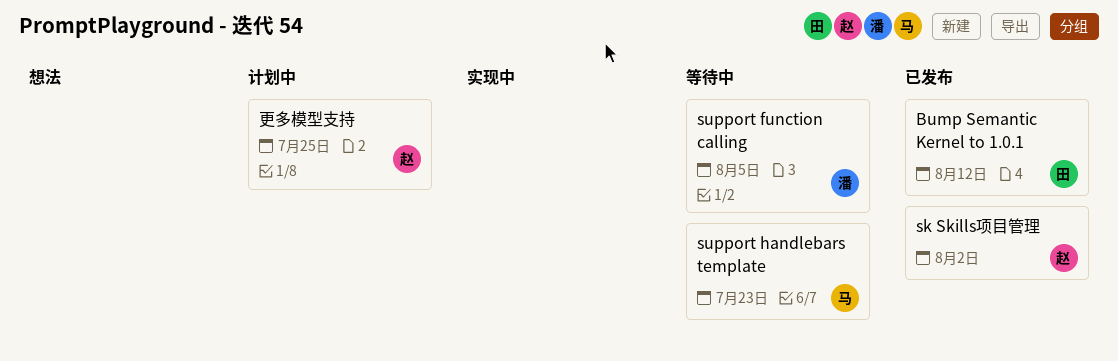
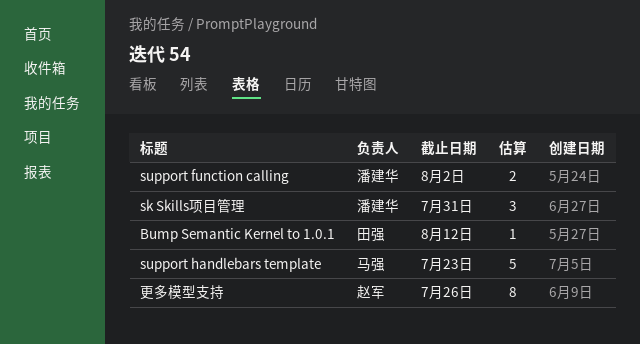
sk Skills项目管理, owner: 赵军 -> 潘建华
sk Skills项目管理, due: Aug 2 -> Jul 31
support function calling, due: Aug 5 -> Aug 2
更多模型支持, due: Jul 25 -> Jul 26

